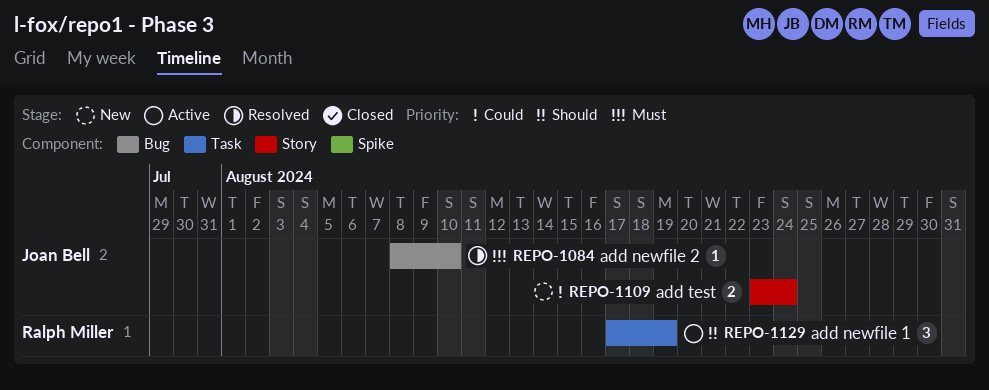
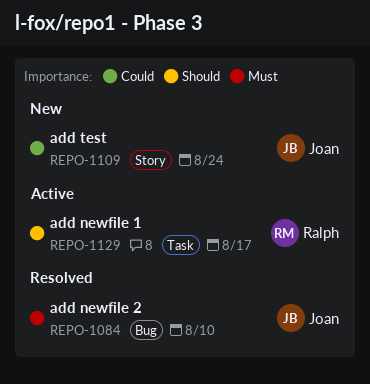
REPO-1129, due: Aug 19 -> Aug 17

